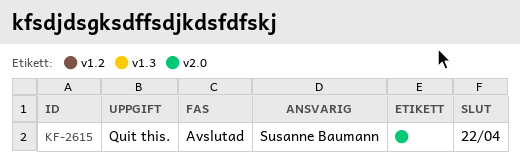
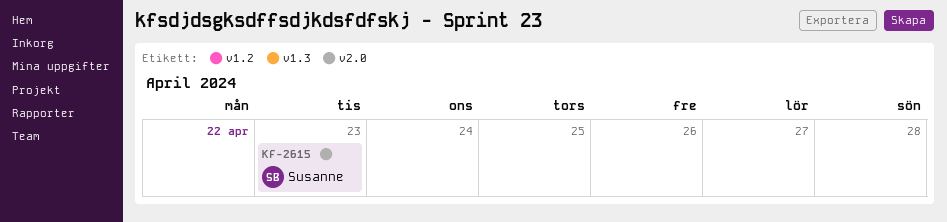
KF-2615, due: Apr 22 -> Apr 23

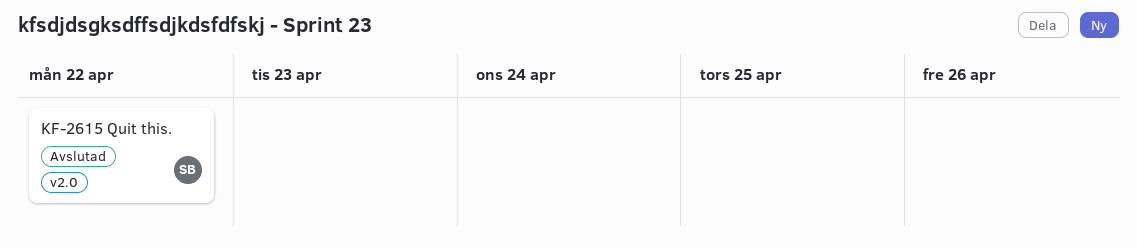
KF-2615, due: Apr 23 -> Apr 22

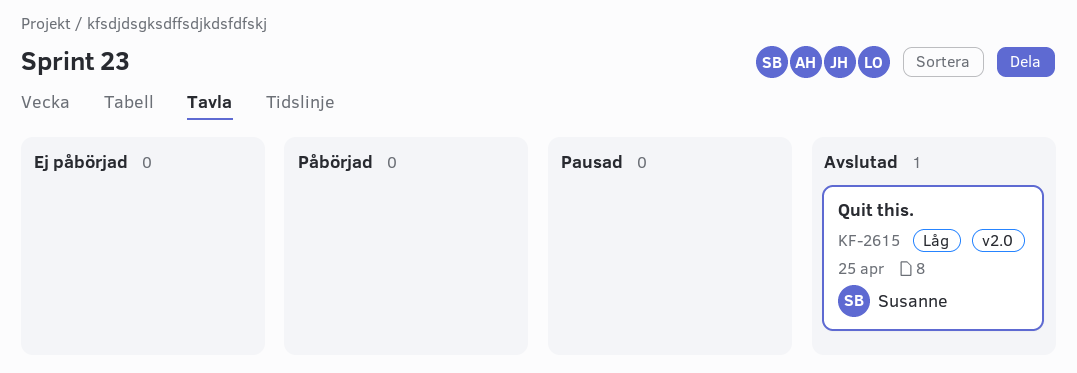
KF-2615, due: Apr 22 -> Apr 25

